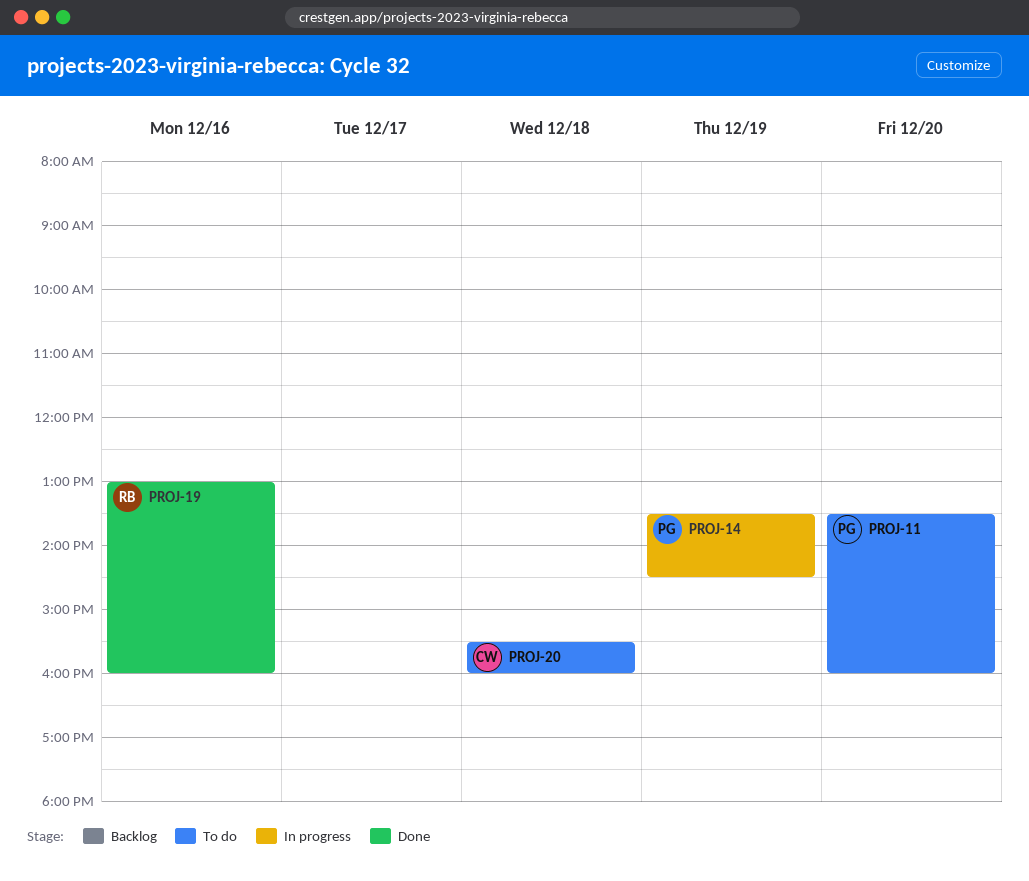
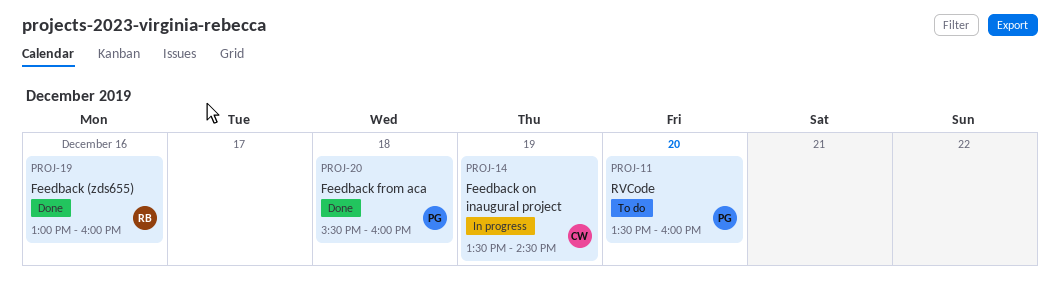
PROJ-14, owner: PG -> CW
PROJ-20, status: To do -> Done
PROJ-20, owner: CW -> PG

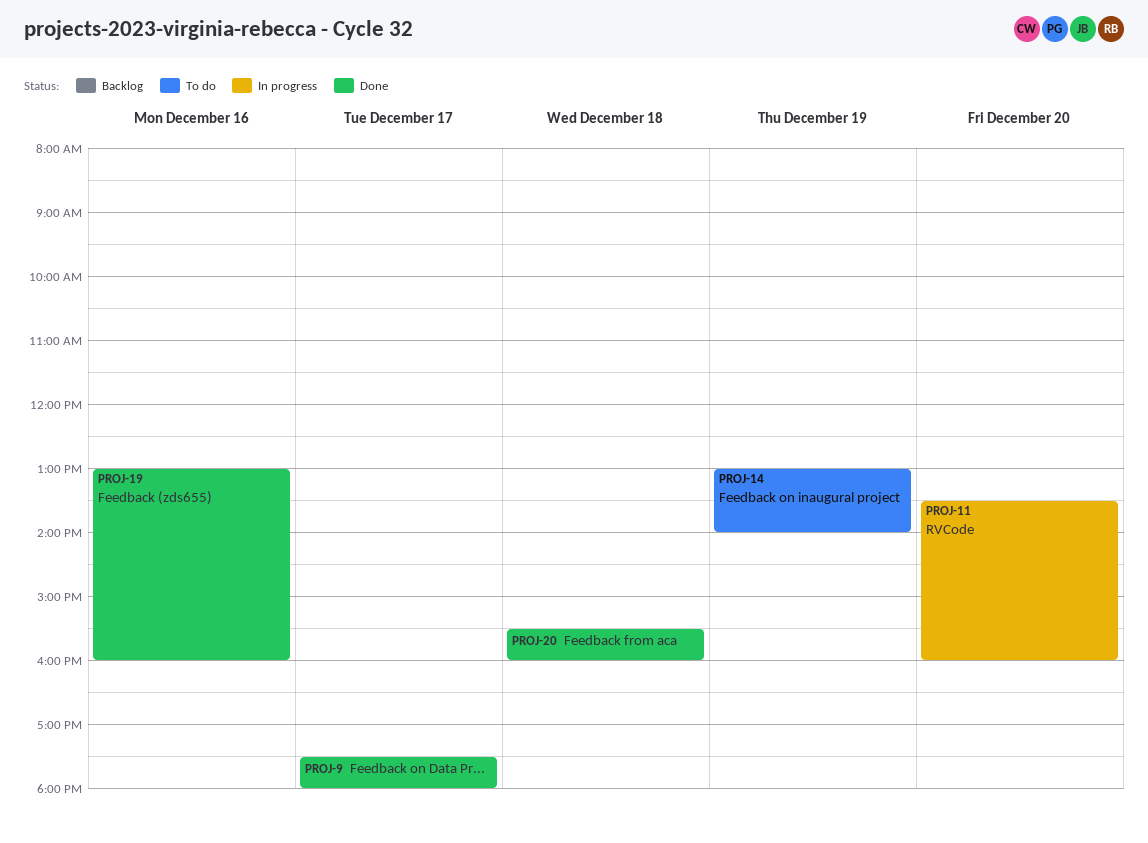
PROJ-9: none -> present
PROJ-11, status: To do -> In progress
PROJ-14, status: In progress -> To do
PROJ-14, begins: 13:30 -> 13:00
PROJ-14, ends: 14:30 -> 14:00

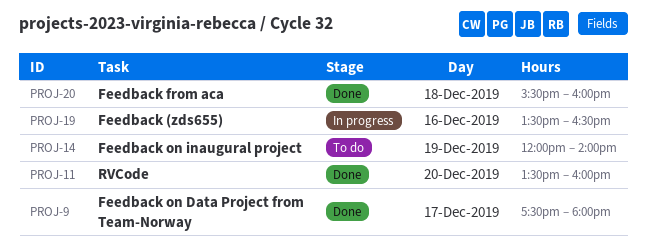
PROJ-11, status: In progress -> Done
PROJ-14, begins: 13:00 -> 12:00
PROJ-19, status: Done -> In progress
PROJ-19, begins: 13:00 -> 13:30
PROJ-19, ends: 16:00 -> 16:30

